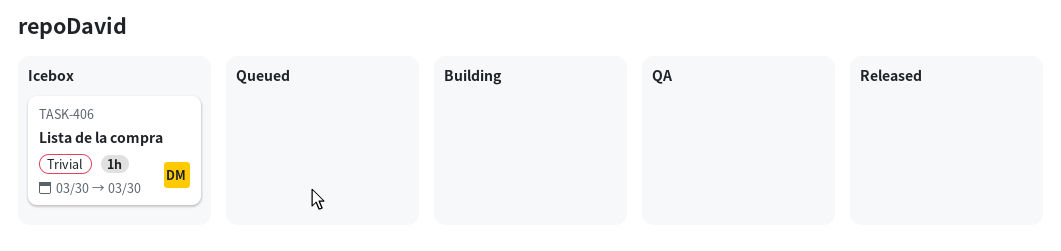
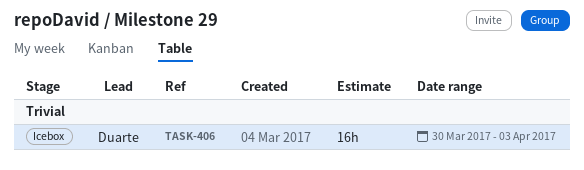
TASK-406, estimate: 1h -> 16h
TASK-406, due: Mar 30 -> Apr 3

